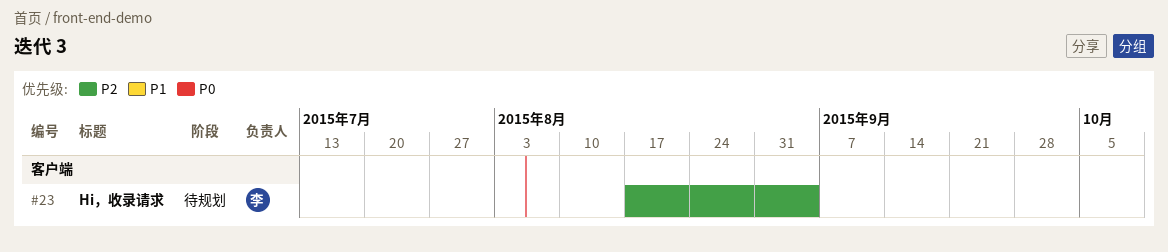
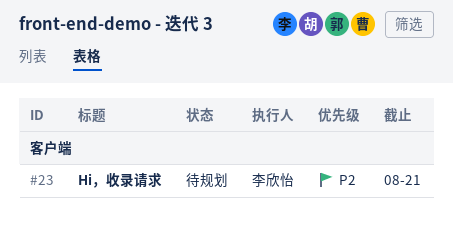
#23, due: Sep 4 -> Aug 21

